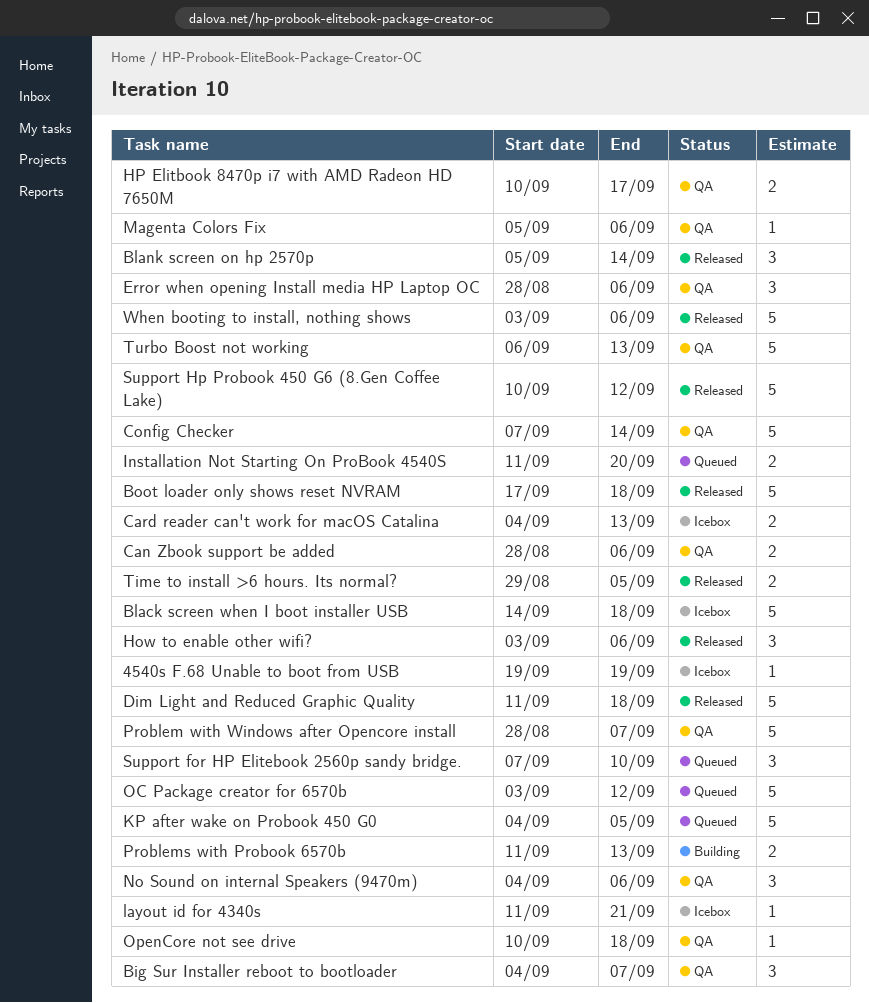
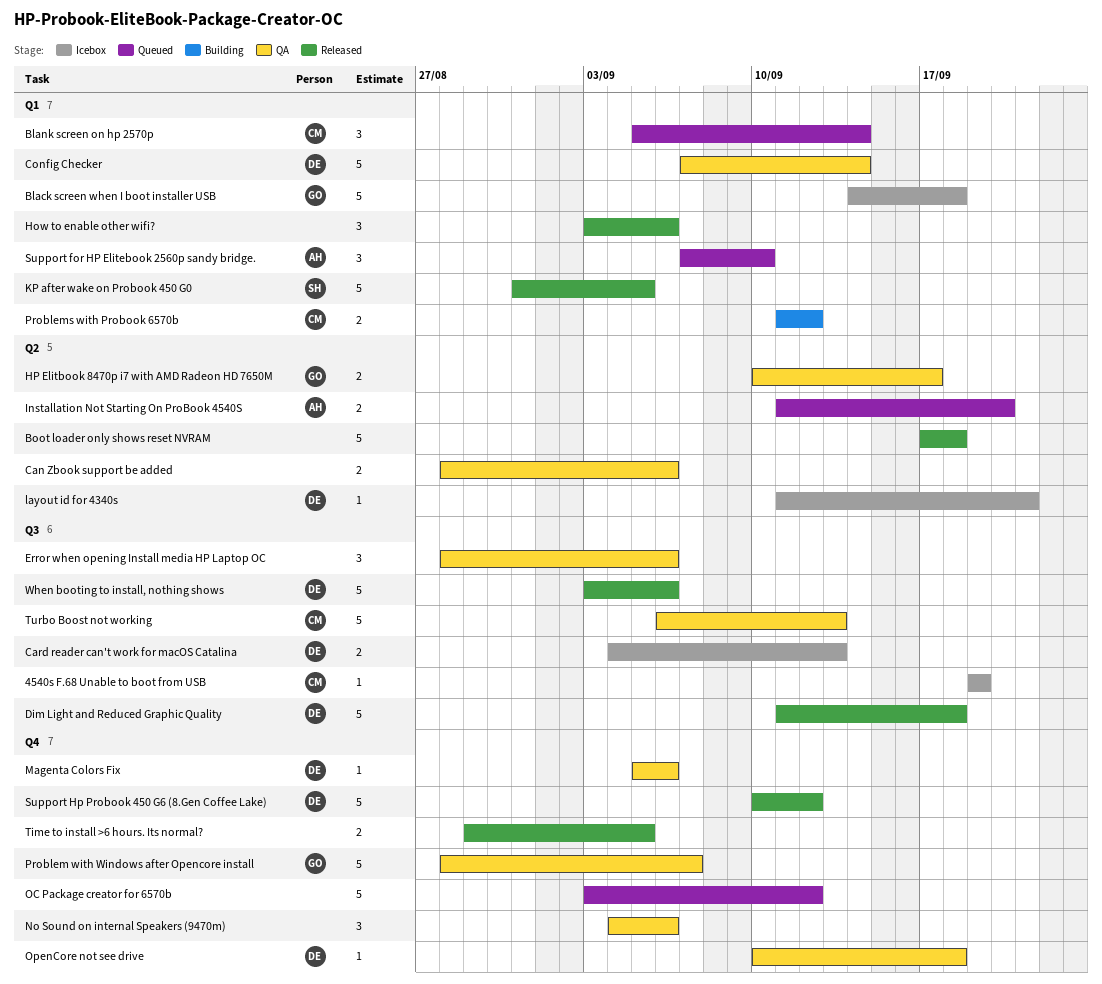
Big Sur Installer reboot to bootloader: present -> none
Blank screen on hp 2570p, status: Released -> Queued
KP after wake on Probook 450 G0, status: Queued -> Released
KP after wake on Probook 450 G0, start: Sep 4 -> Aug 31
Problems with Probook 6570b, due: Sep 13 -> Sep 12

